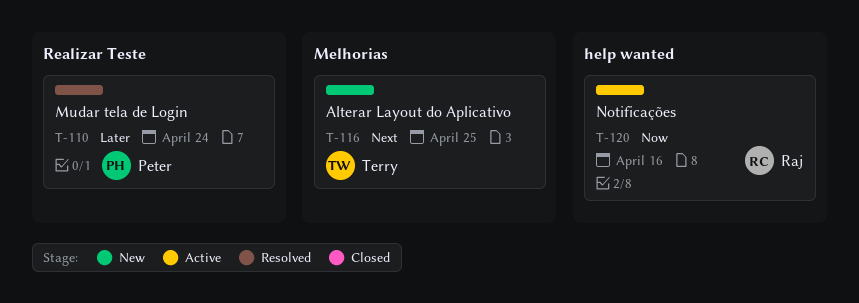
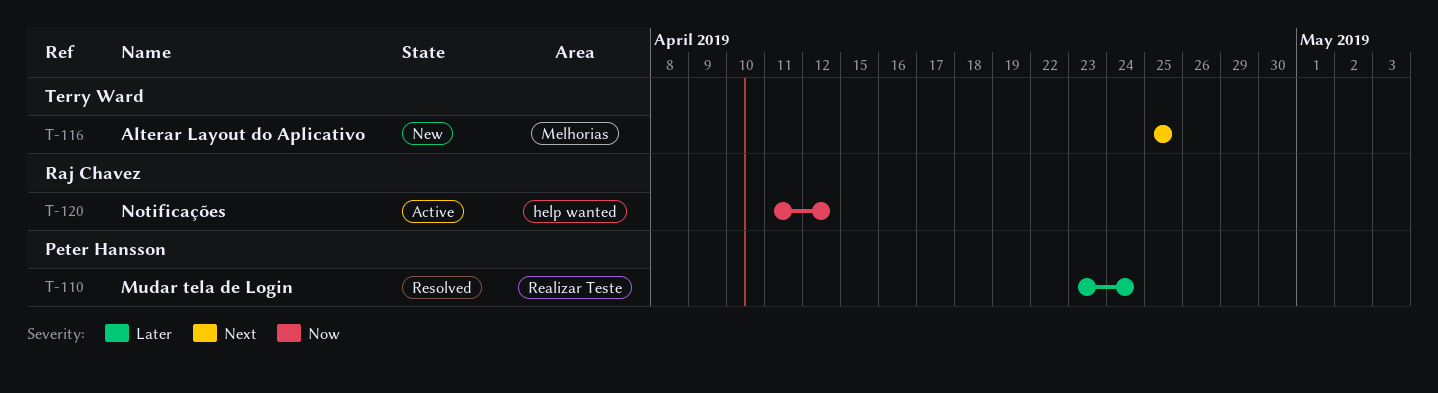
T-120, due: Apr 16 -> Apr 12

